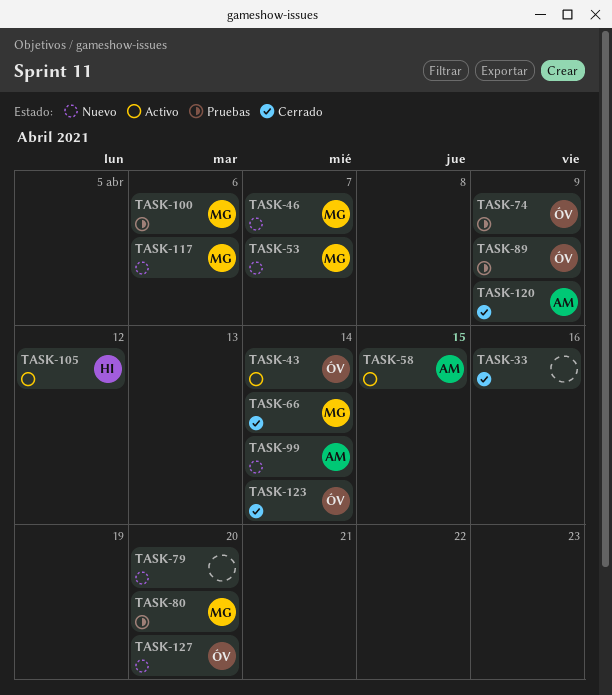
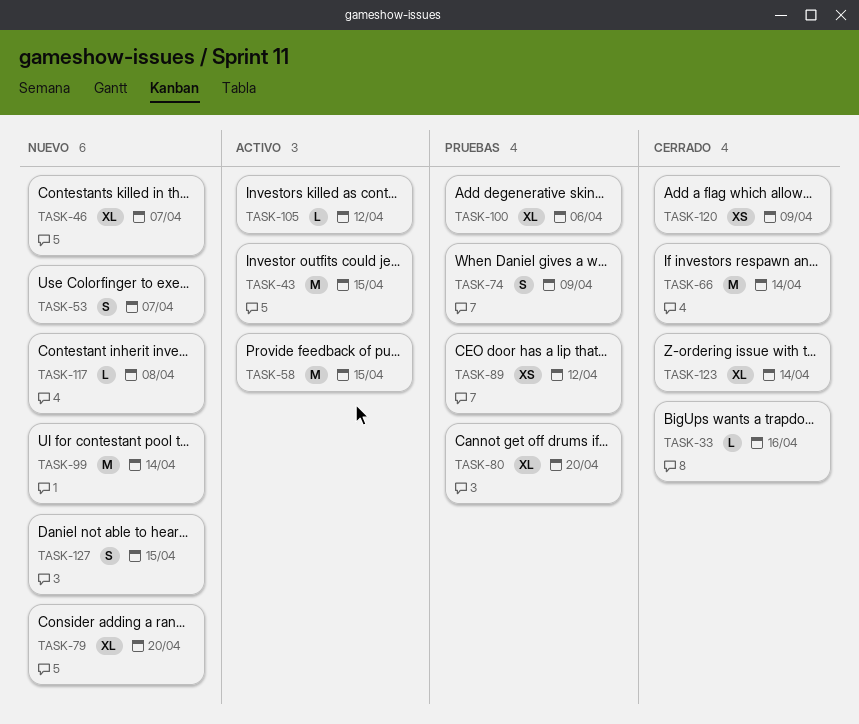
TASK-43, due: Apr 14 -> Apr 15
TASK-89, due: Apr 9 -> Apr 12
TASK-117, due: Apr 6 -> Apr 8
TASK-127, due: Apr 20 -> Apr 15

